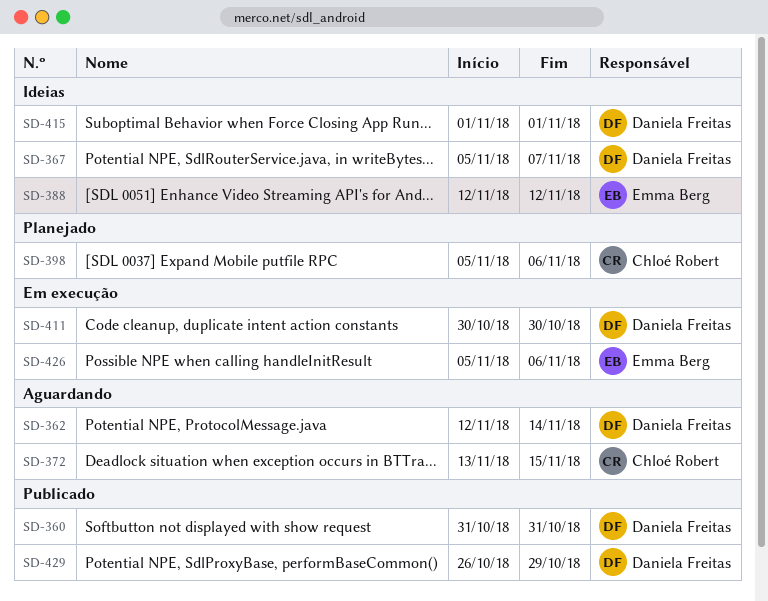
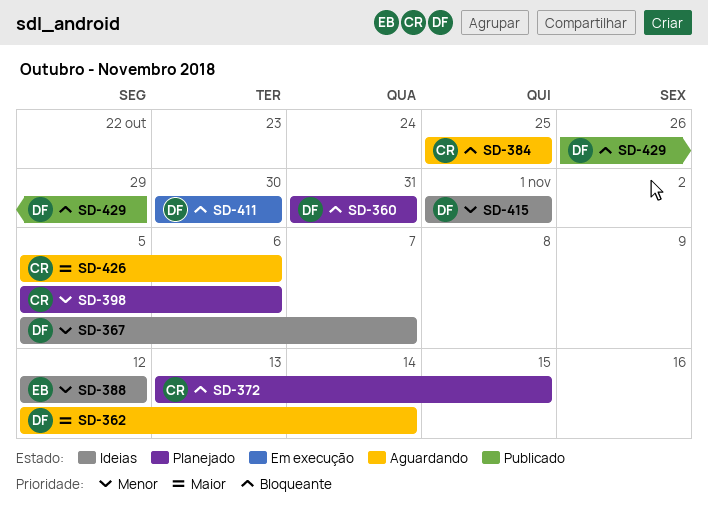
SD-360, status: Publicado -> Planejado
SD-372, status: Aguardando -> Planejado
SD-384: none -> present
SD-426, status: Em execução -> Aguardando
SD-426, owner: Emma Berg -> Chloé Robert

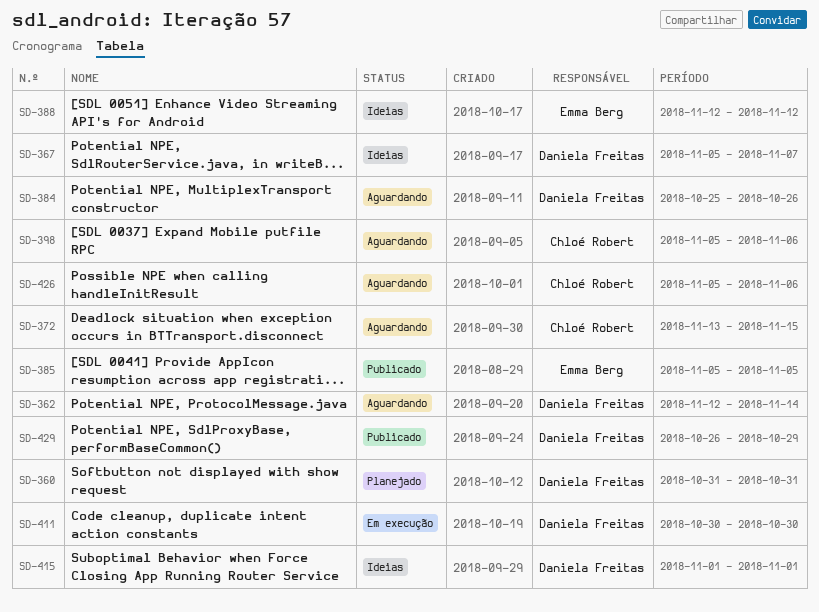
SD-372, status: Planejado -> Aguardando
SD-384, owner: Chloé Robert -> Daniela Freitas
SD-384, due: Oct 25 -> Oct 26
SD-385: none -> present
SD-398, status: Planejado -> Aguardando

